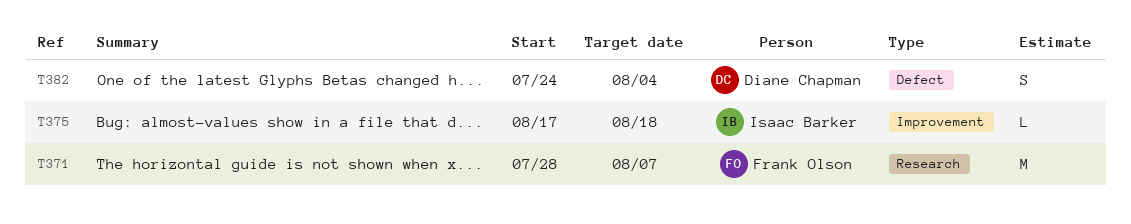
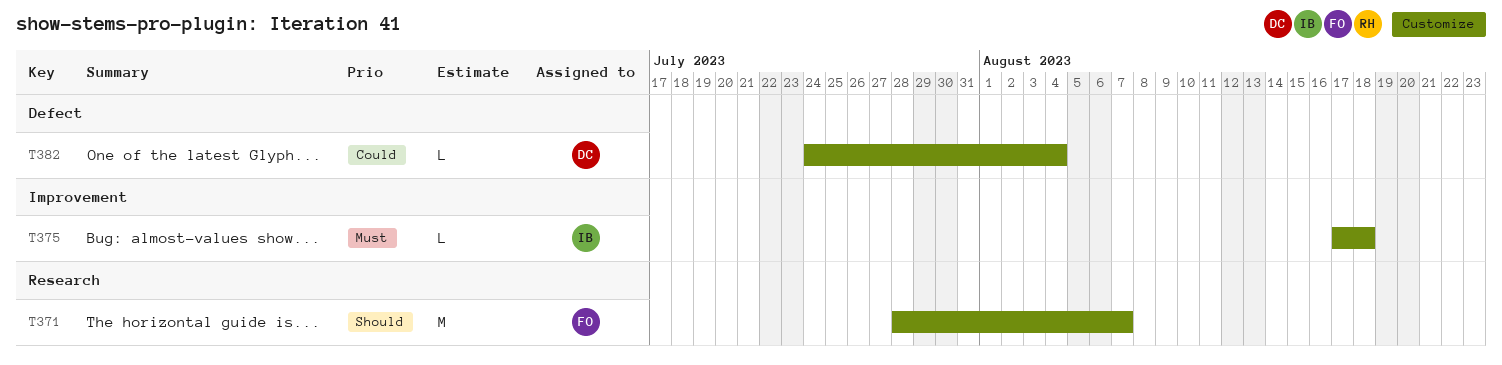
T382, estimate: S -> L

